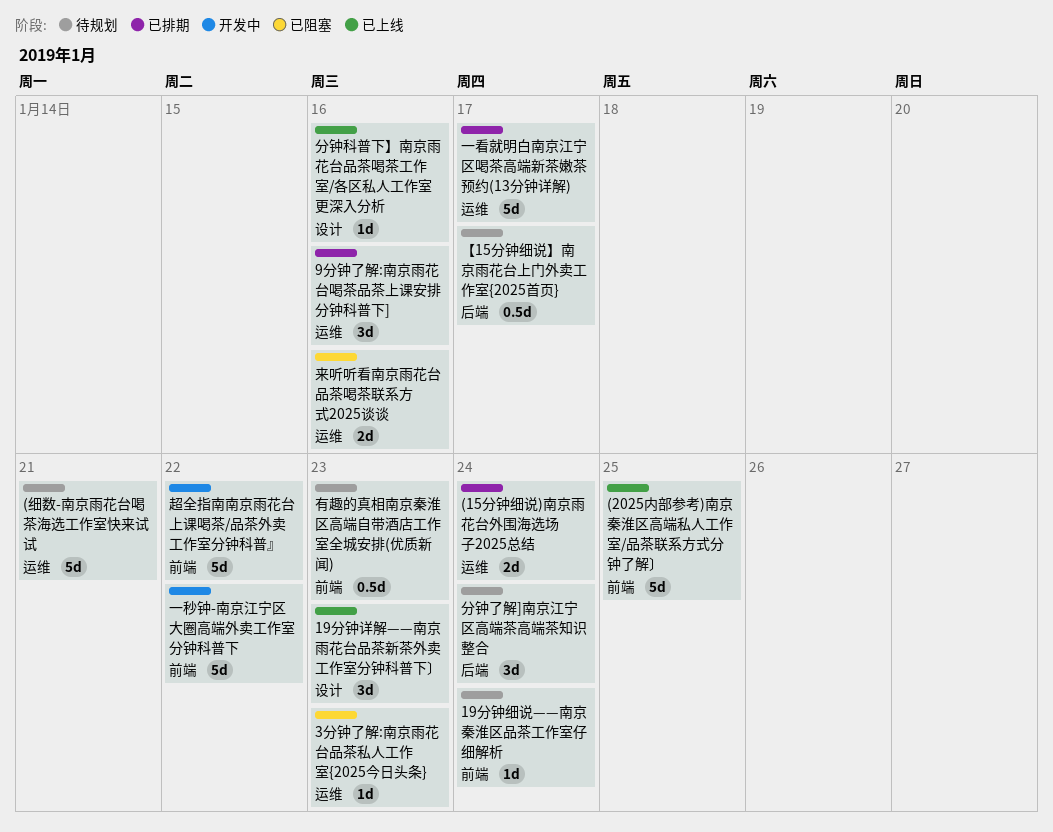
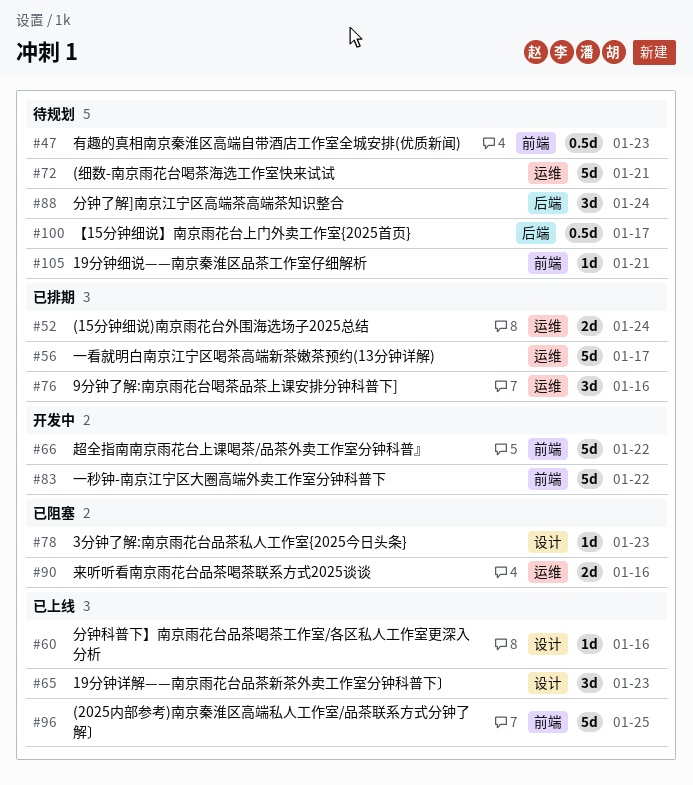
19分钟细说——南京秦淮区品茶工作室仔细解析, due: Jan 24 -> Jan 21
3分钟了解:南京雨花台品茶私人工作室{2025今日头条}, label: 运维 -> 设计

